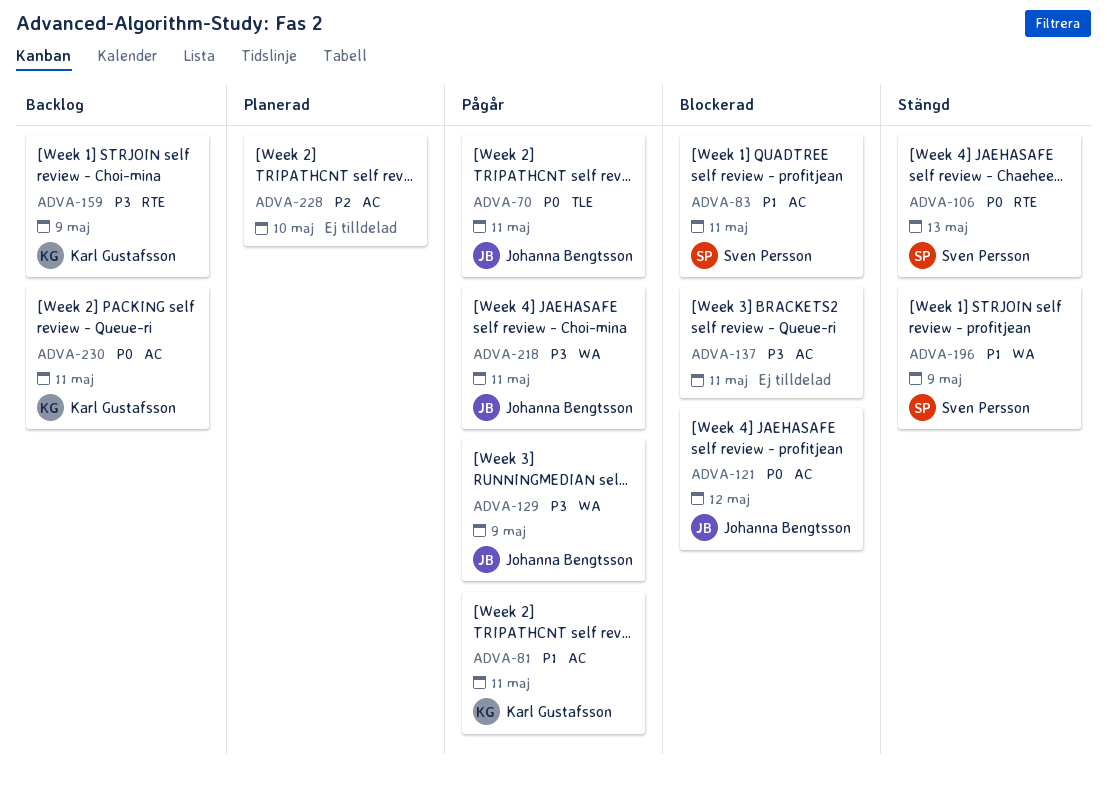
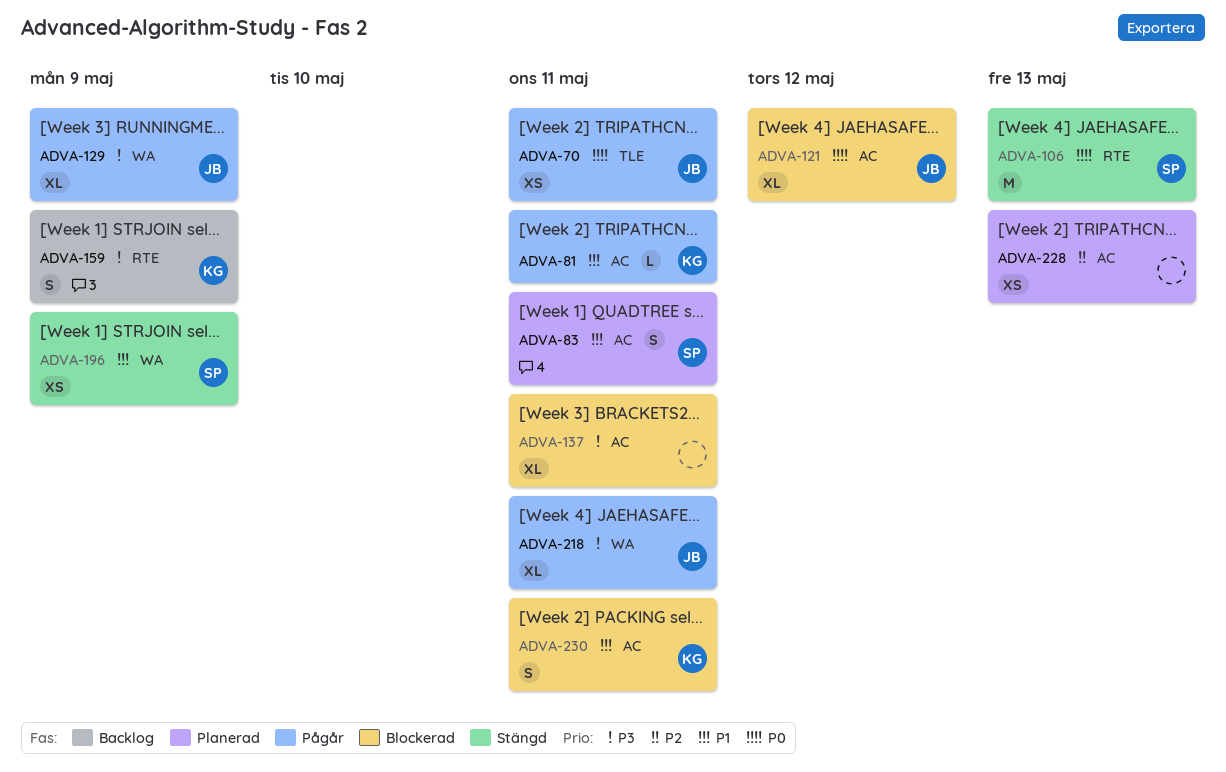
ADVA-83, status: Blockerad -> Planerad
ADVA-228, due: May 10 -> May 13
ADVA-230, status: Backlog -> Blockerad
ADVA-230, priority: P0 -> P1

